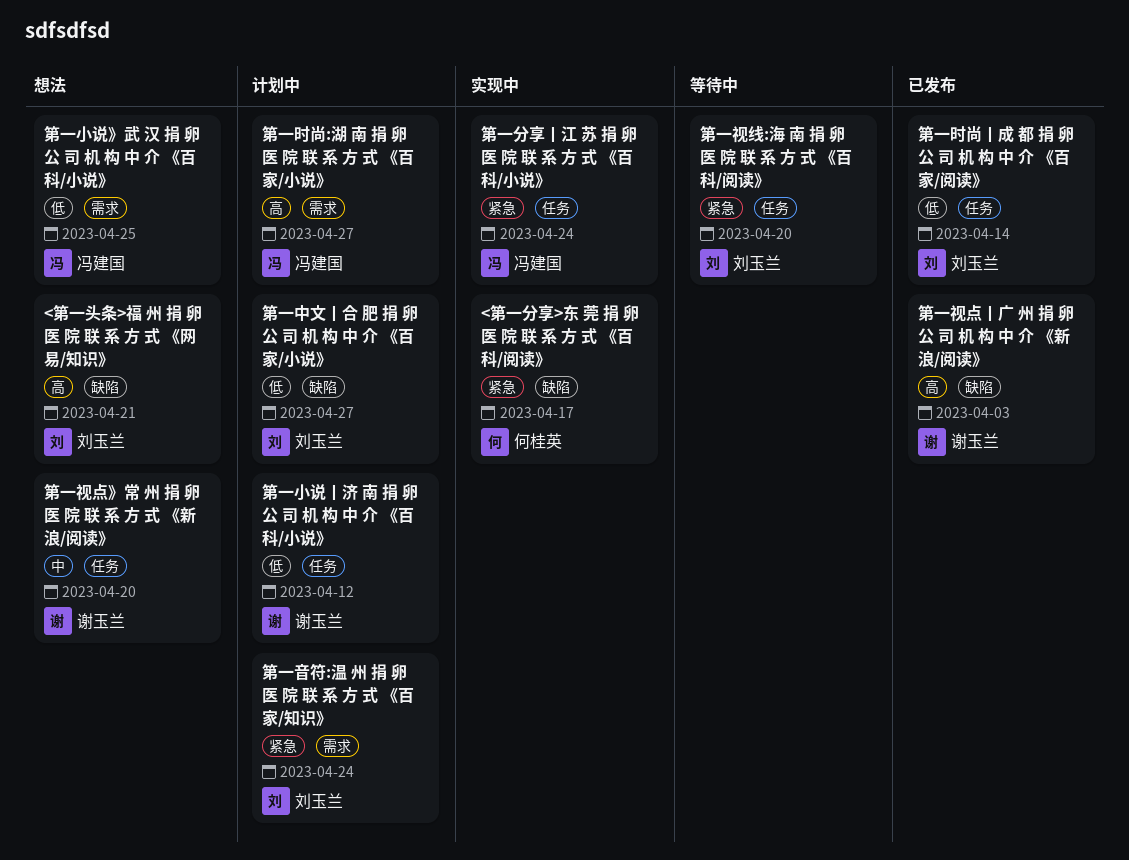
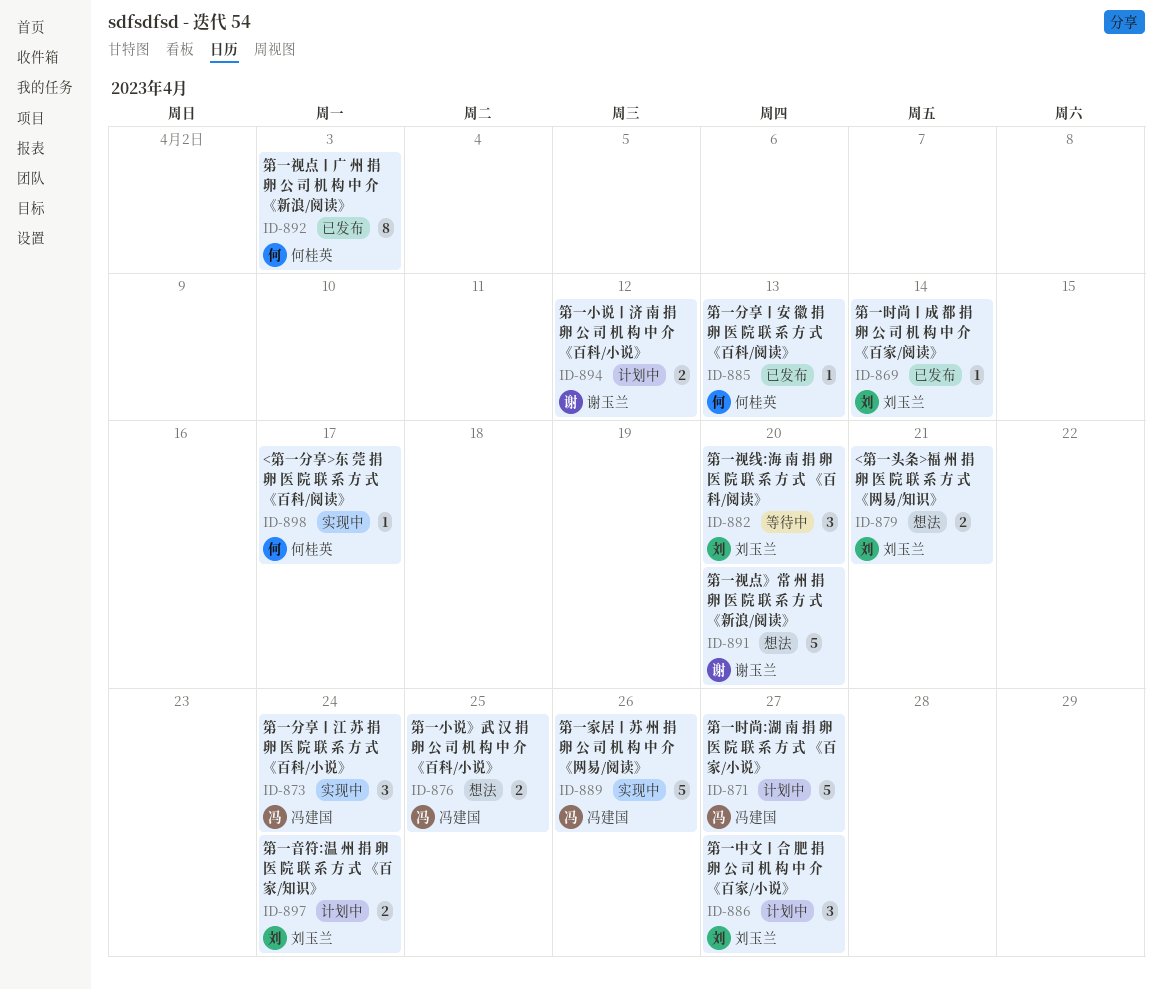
第一分享丨安 徽 捐 卵 医 院 联 系 方 式 《百科/阅读》: none -> present
第一家居丨苏 州 捐 卵 公 司 机 构 中 介 《网易/阅读》: none -> present
第一视点丨广 州 捐 卵 公 司 机 构 中 介 《新浪/阅读》, owner: 谢玉兰 -> 何桂英

